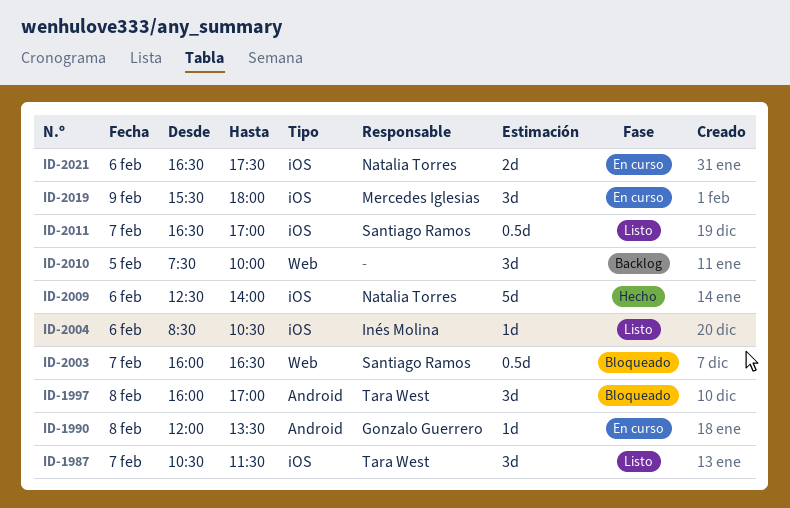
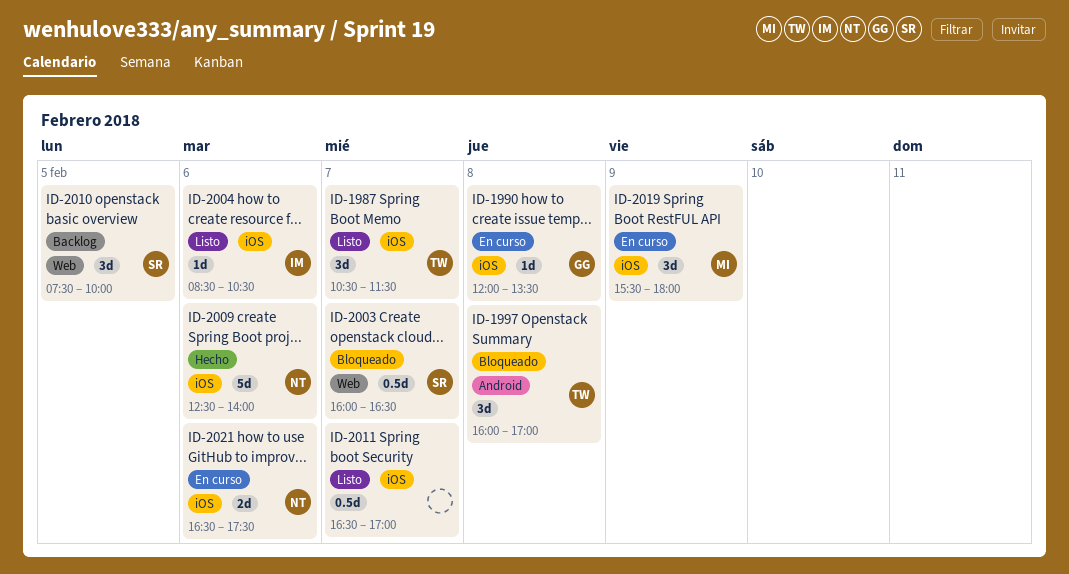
ID-1990, label: Android -> iOS
ID-2010, owner: none -> Santiago Ramos
ID-2011, owner: Santiago Ramos -> none

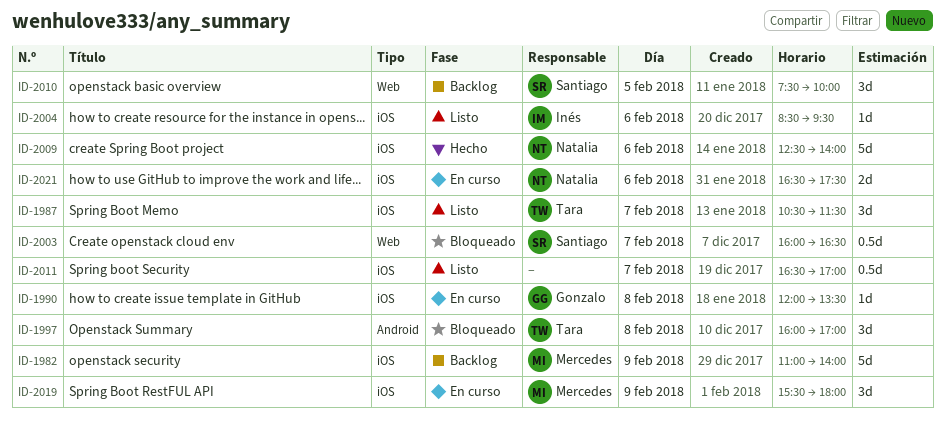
ID-1982: none -> present
ID-2004, ends: 10:30 -> 09:30

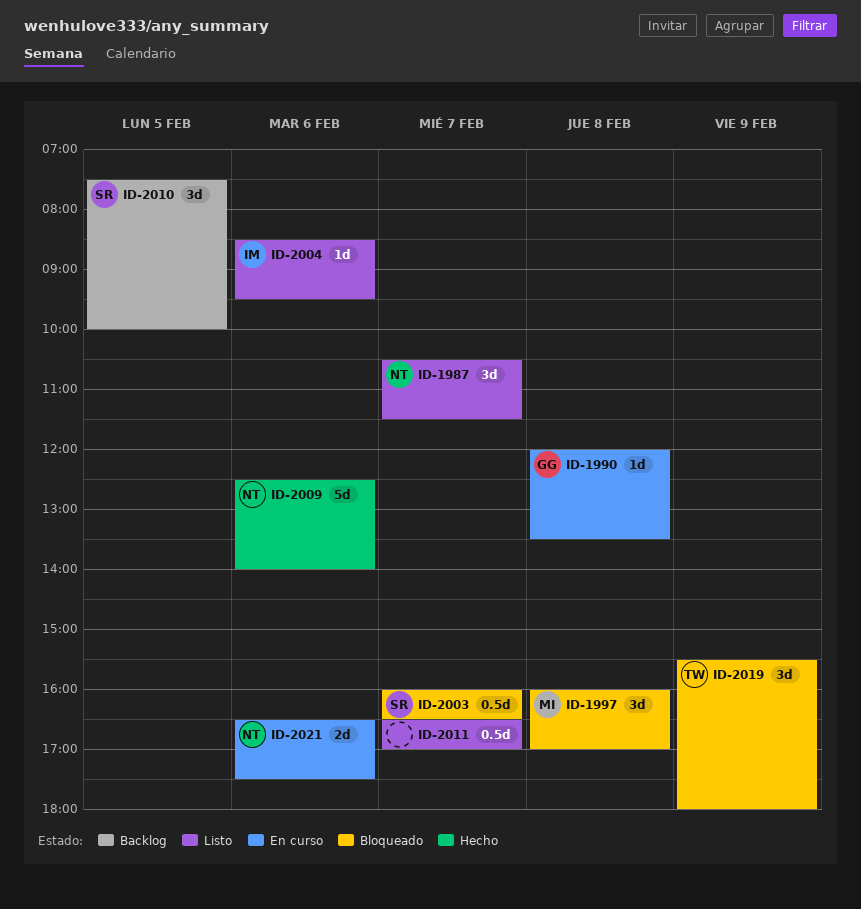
ID-1982: present -> none
ID-1987, owner: Tara -> Natalia
ID-1997, owner: Tara -> Mercedes
ID-2019, status: En curso -> Bloqueado
ID-2019, owner: Mercedes -> Tara

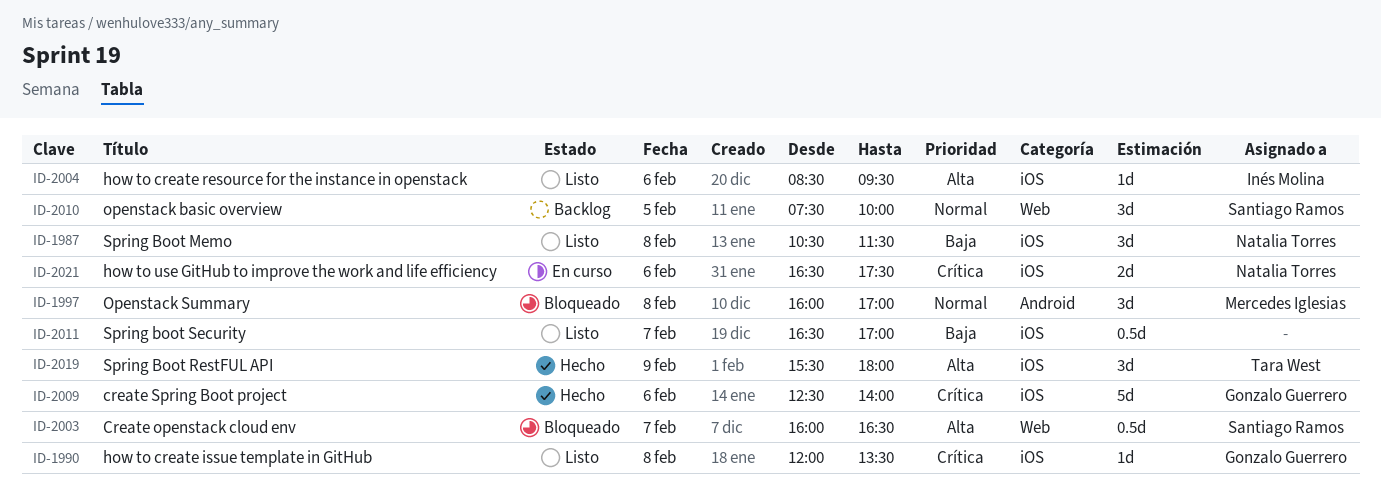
ID-1987, day: Feb 7 -> Feb 8
ID-1990, status: En curso -> Listo
ID-2009, owner: Natalia Torres -> Gonzalo Guerrero
ID-2019, status: Bloqueado -> Hecho

